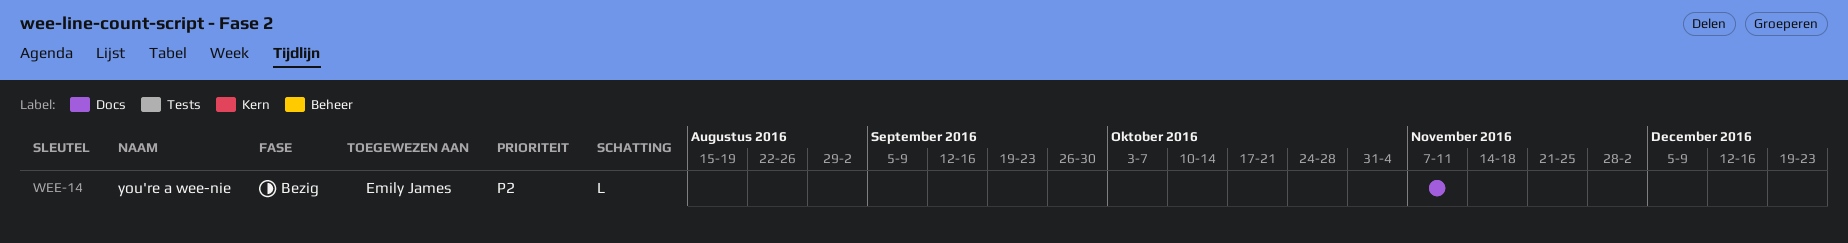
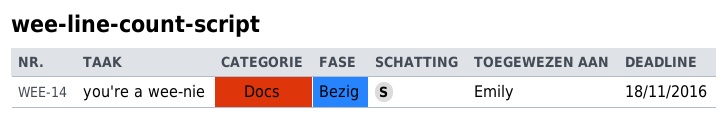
WEE-14, estimate: L -> S
WEE-14, due: Nov 11 -> Nov 18

